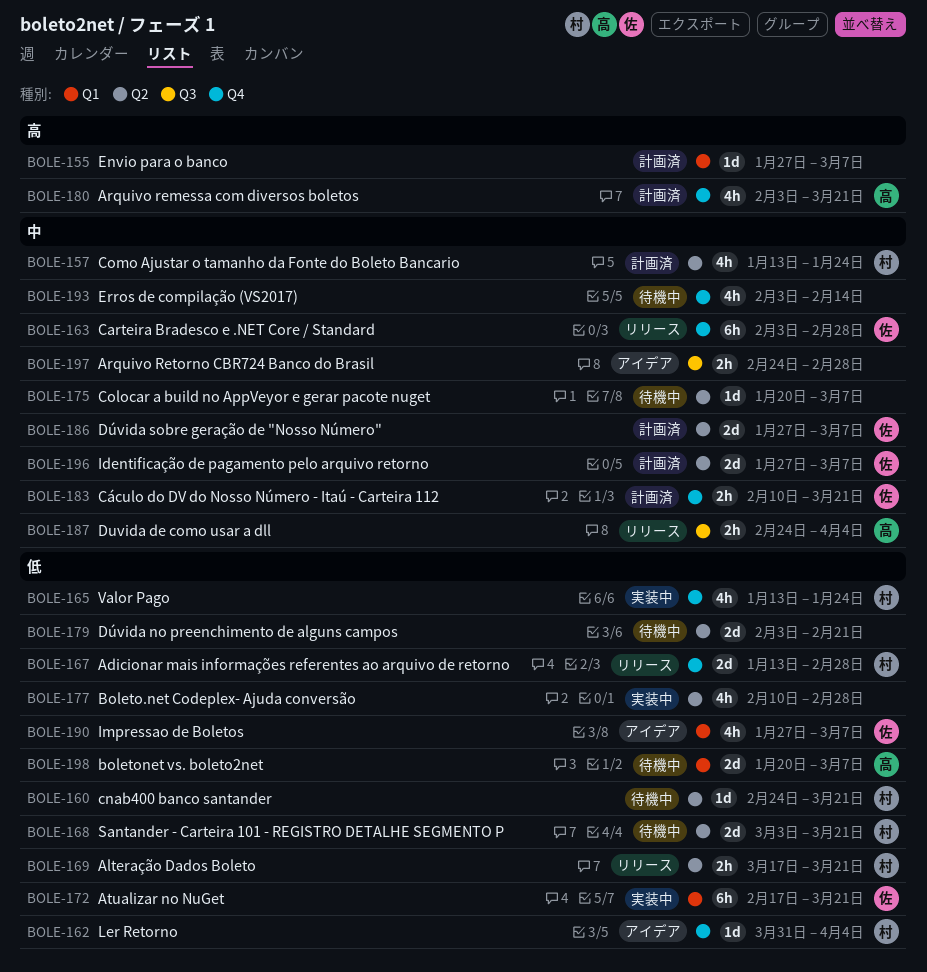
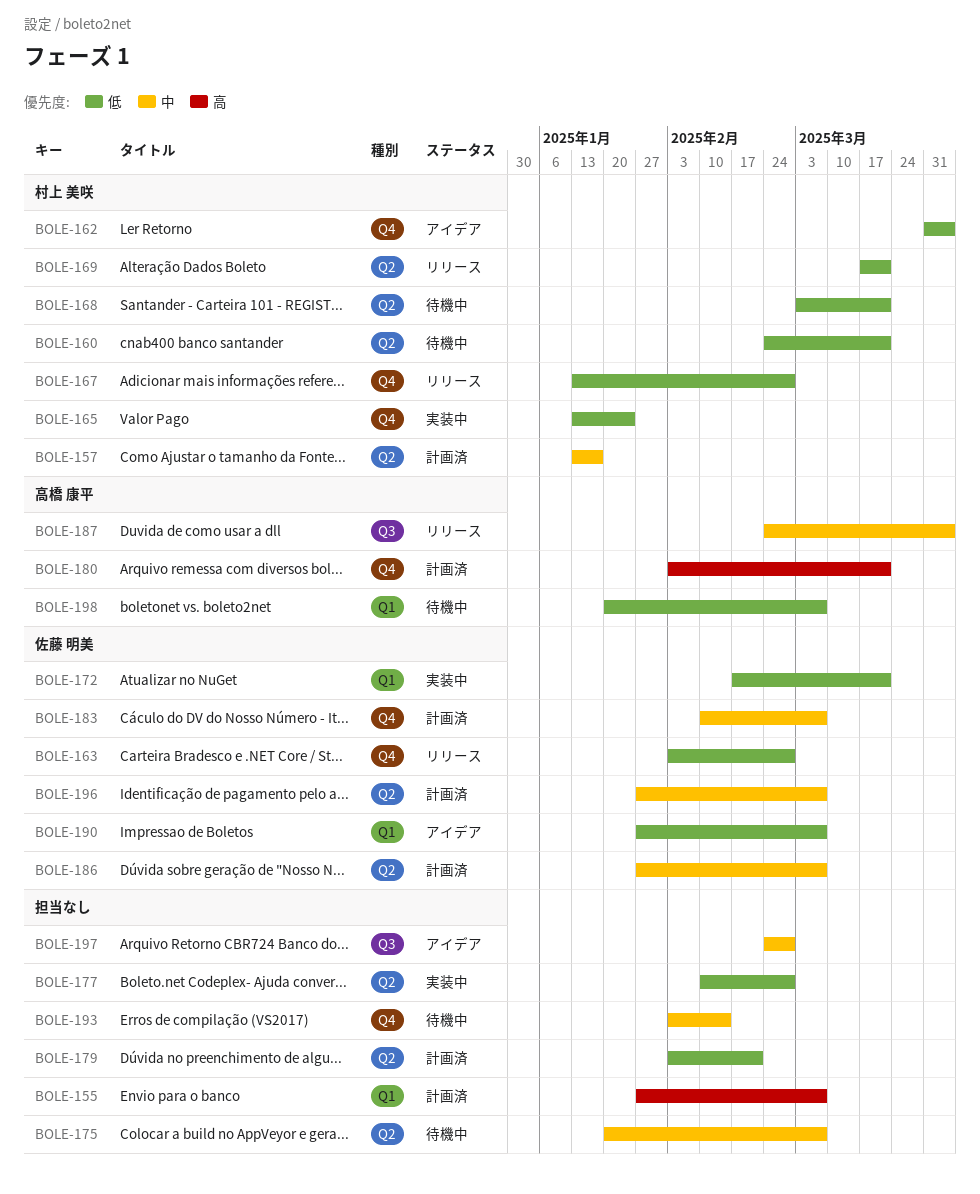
BOLE-157, due: Jan 24 -> Jan 17
BOLE-163, priority: 中 -> 低
BOLE-179, status: 待機中 -> 計画済
BOLE-183, due: Mar 21 -> Mar 7

